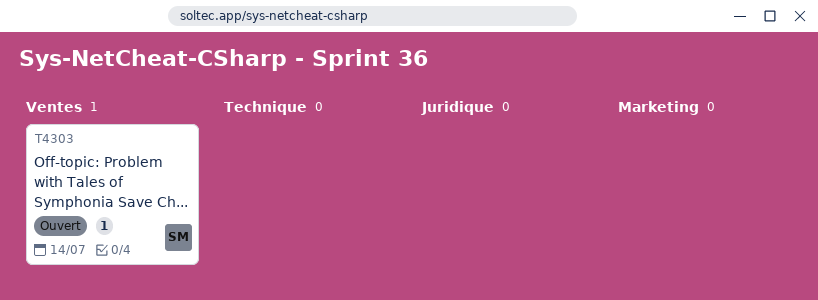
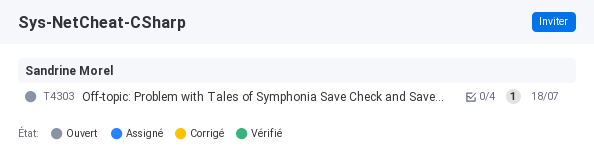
T4303, due: Jul 14 -> Jul 18

